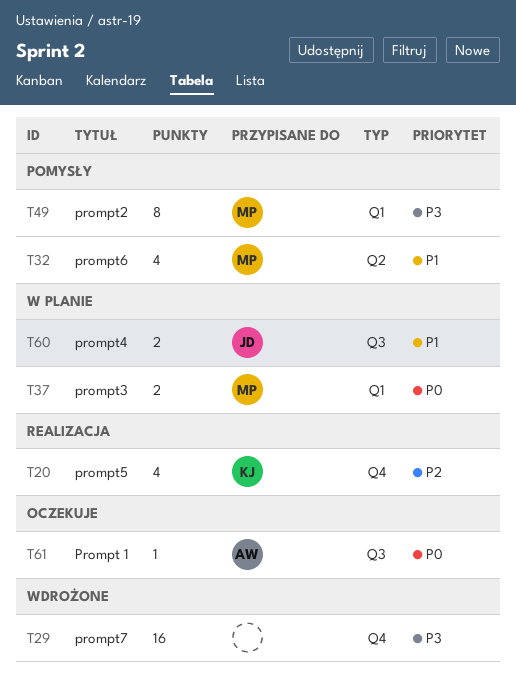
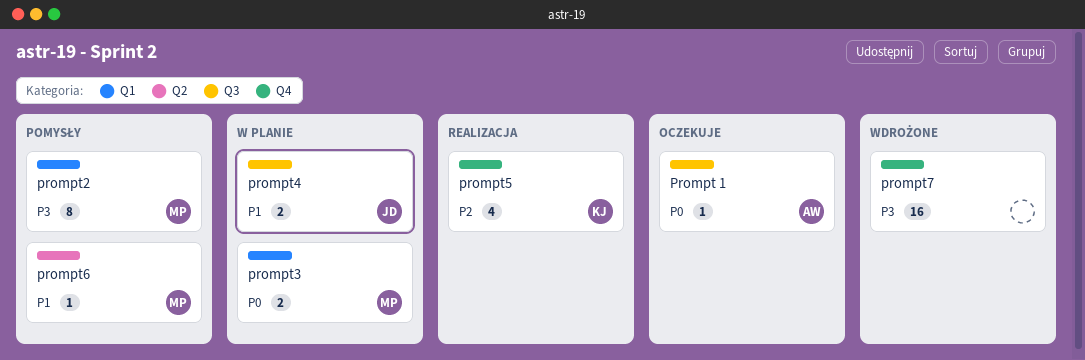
prompt6, estimate: 4 -> 1

